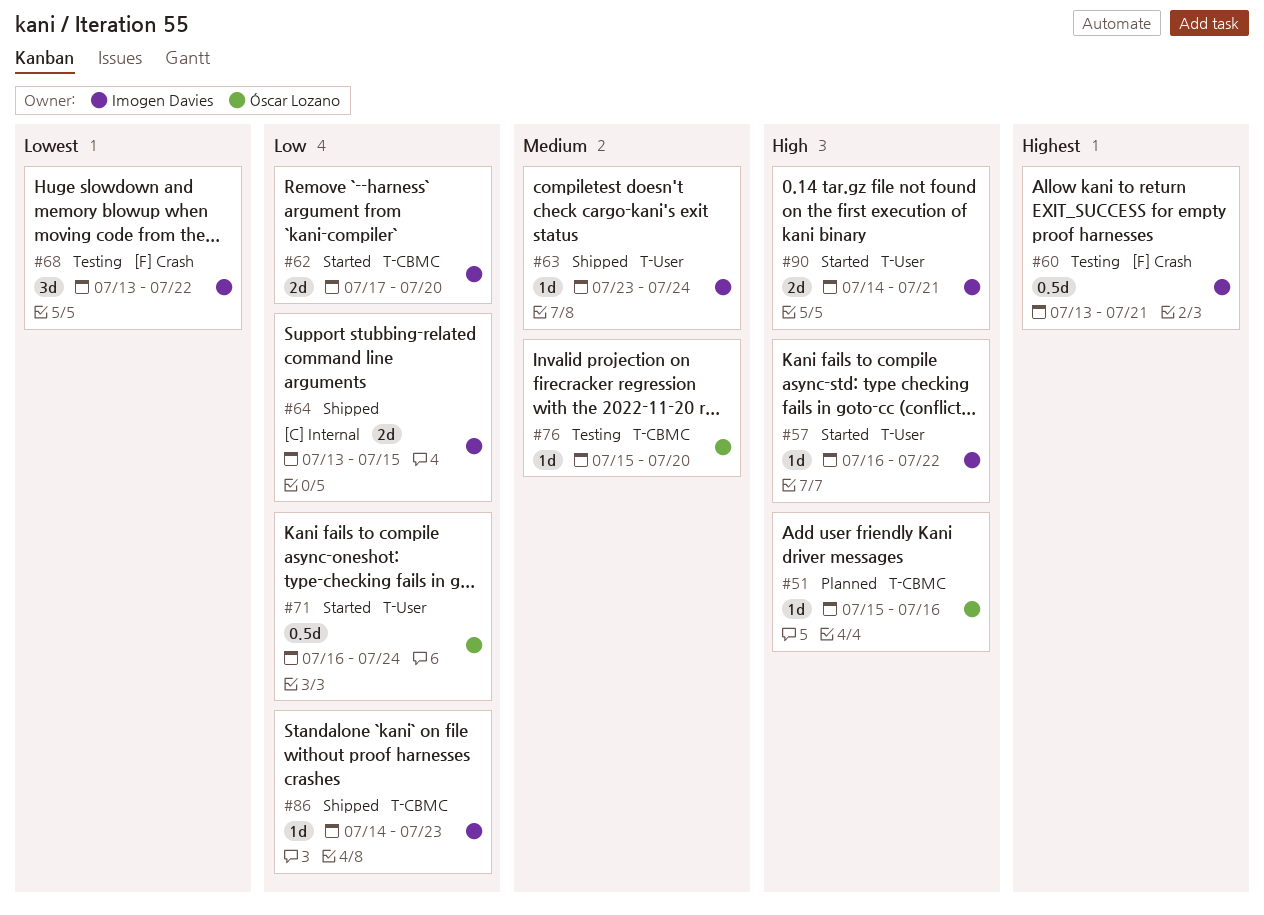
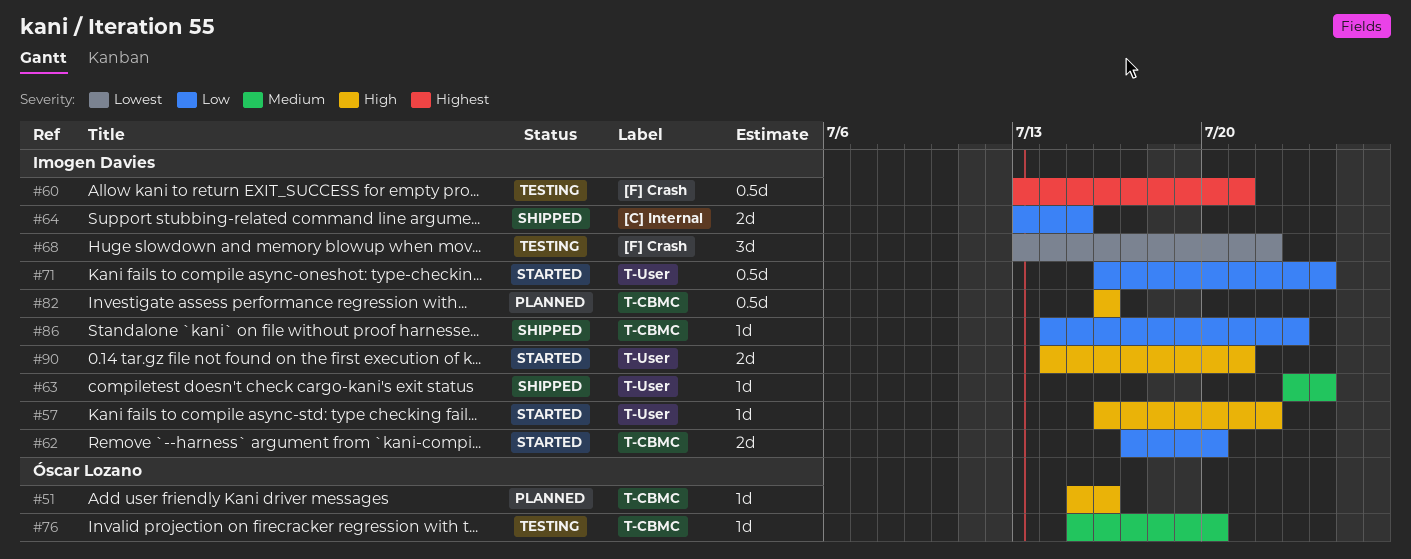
#71, owner: Óscar Lozano -> Imogen Davies
#82: none -> present

